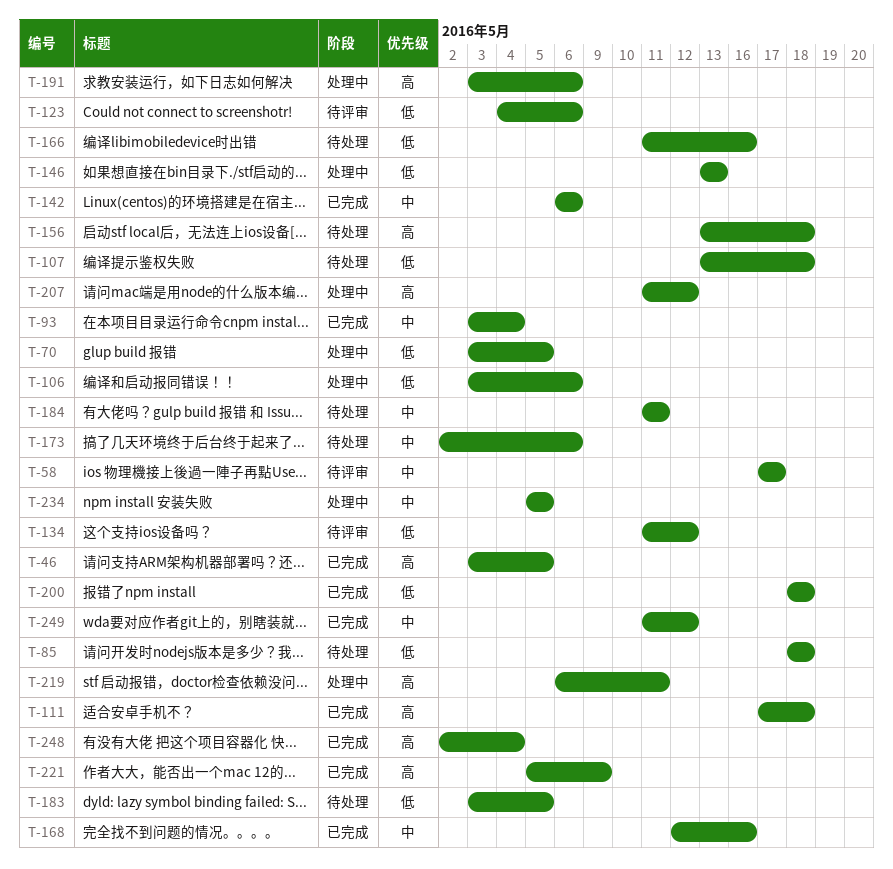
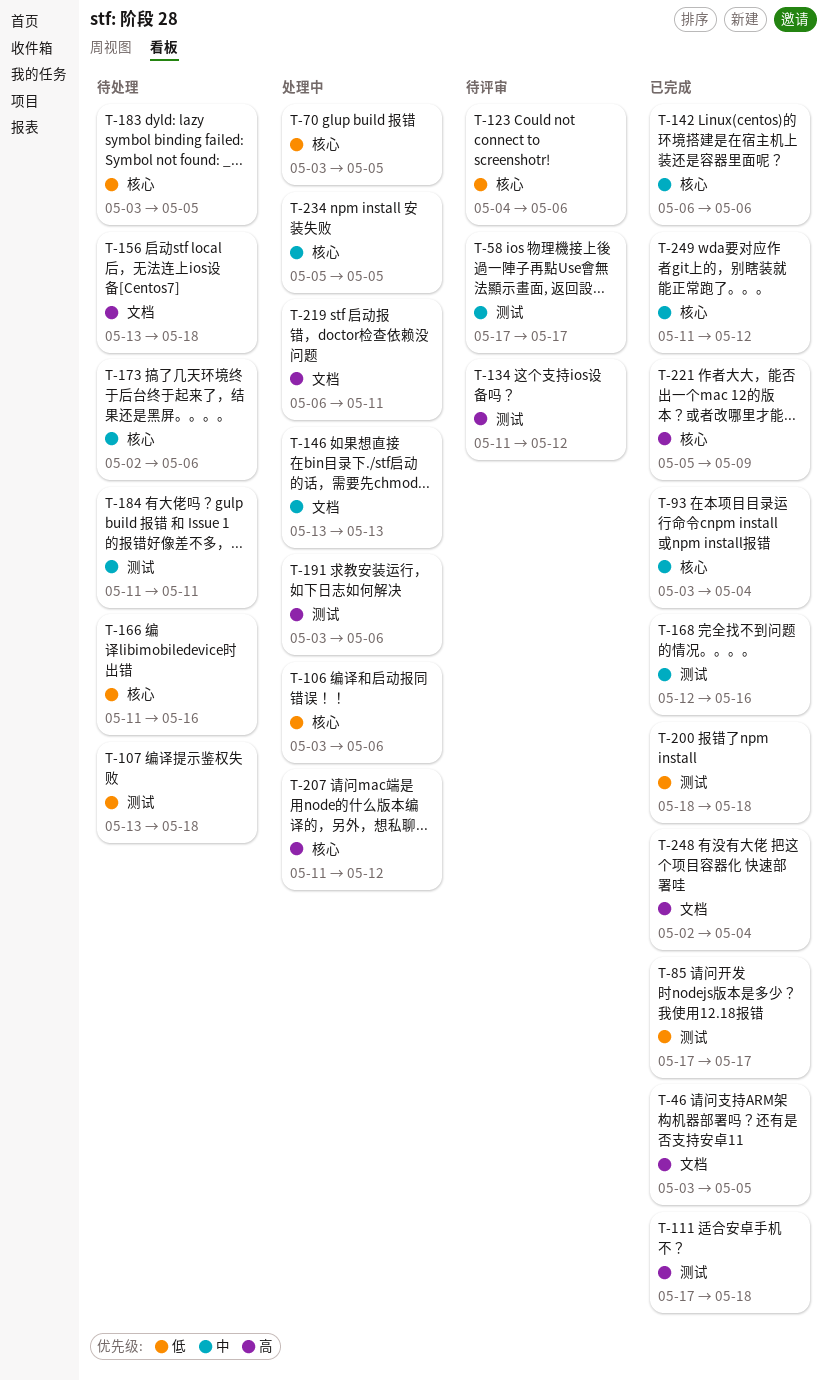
T-85, status: 待处理 -> 已完成
T-85, start: May 18 -> May 17
T-85, due: May 18 -> May 17
T-134, priority: 低 -> 高
T-146, priority: 低 -> 中

